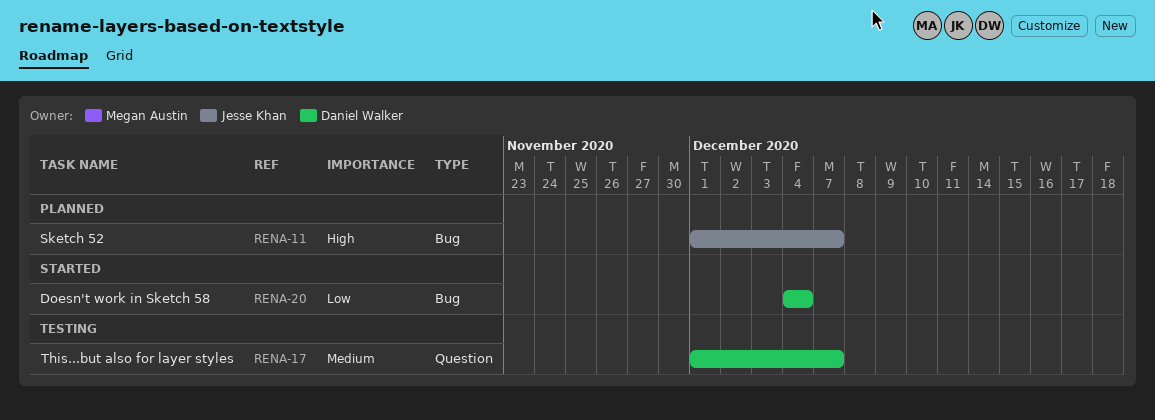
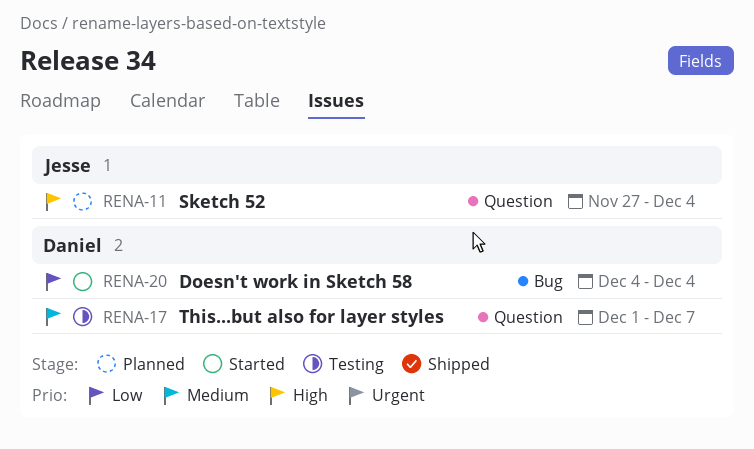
RENA-11, label: Bug -> Question
RENA-11, start: Dec 1 -> Nov 27
RENA-11, due: Dec 7 -> Dec 4

